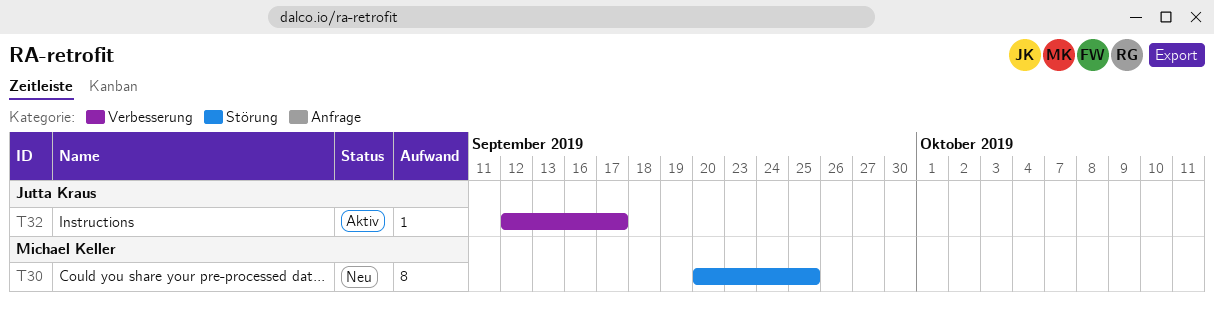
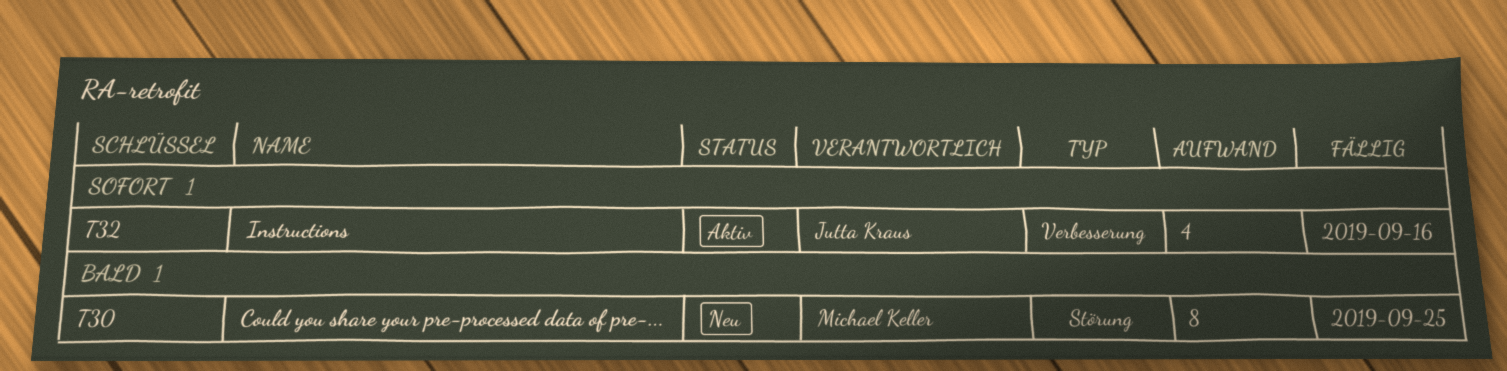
T32, estimate: 1 -> 4
T32, due: Sep 17 -> Sep 16

